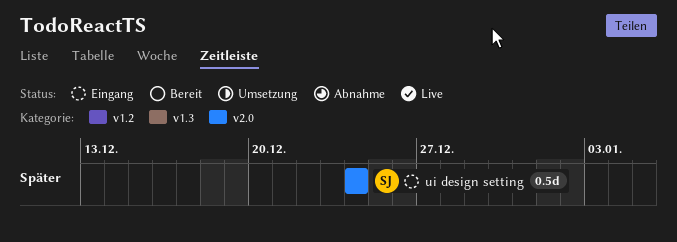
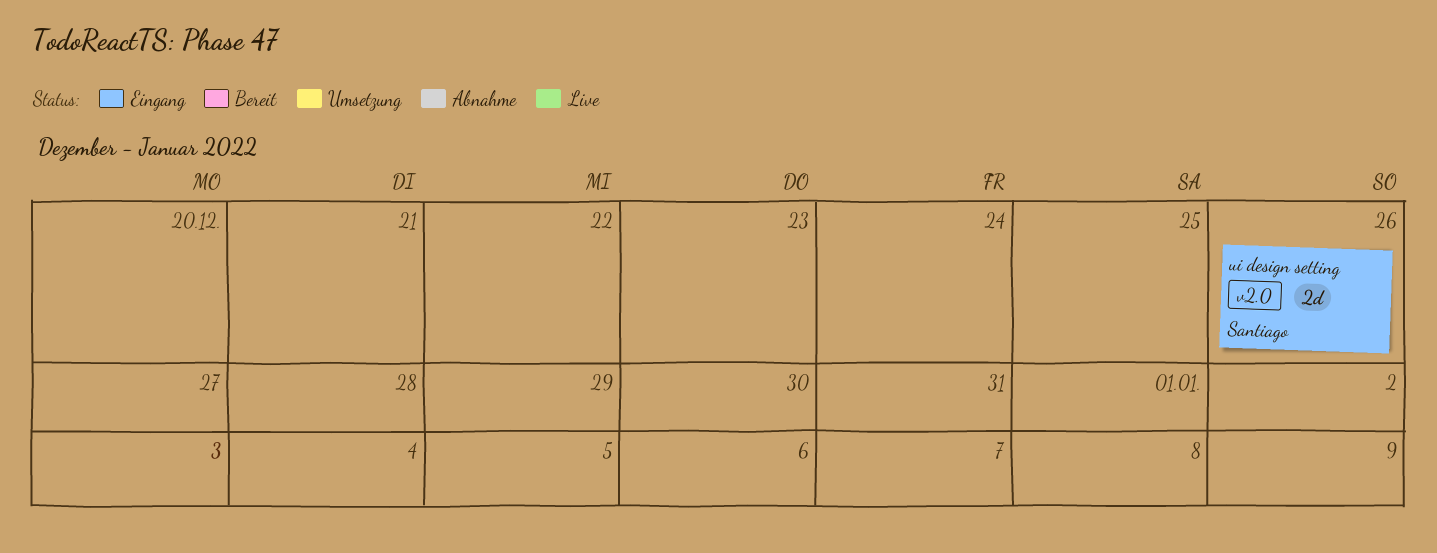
ui design setting, estimate: 0.5d -> 2d
ui design setting, due: Dec 24 -> Dec 26

